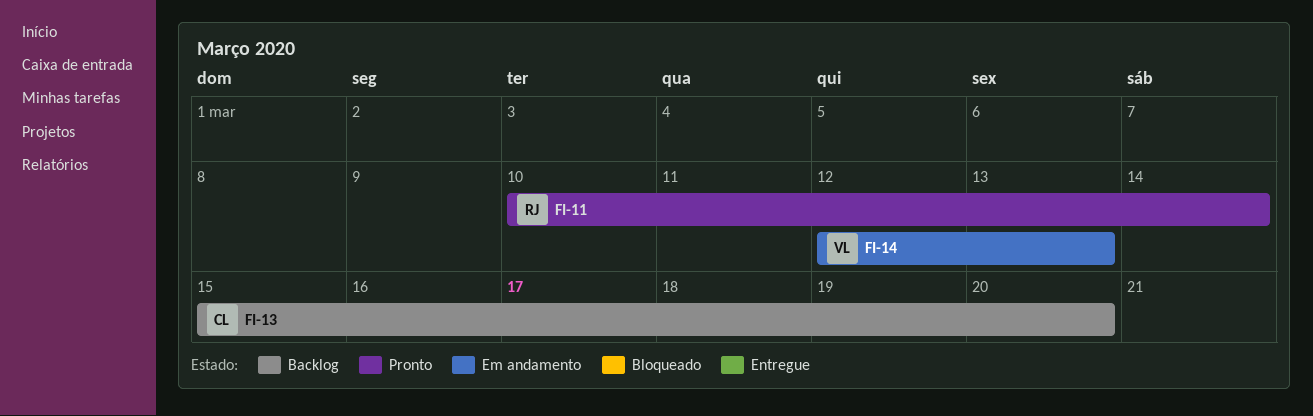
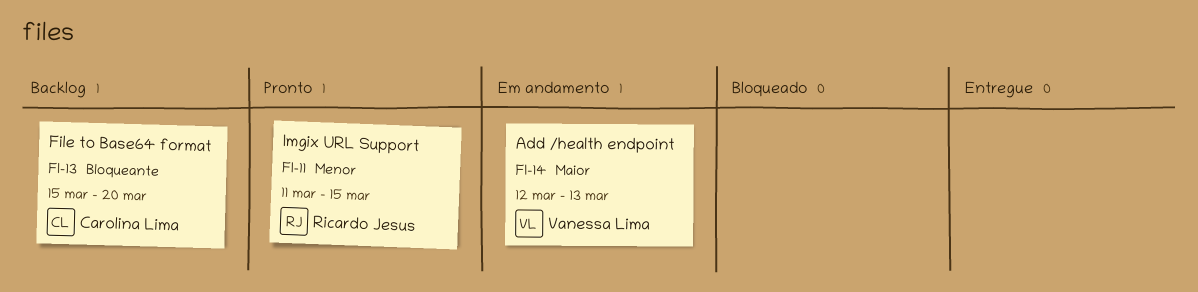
FI-11, start: Mar 10 -> Mar 11
FI-11, due: Mar 14 -> Mar 15

